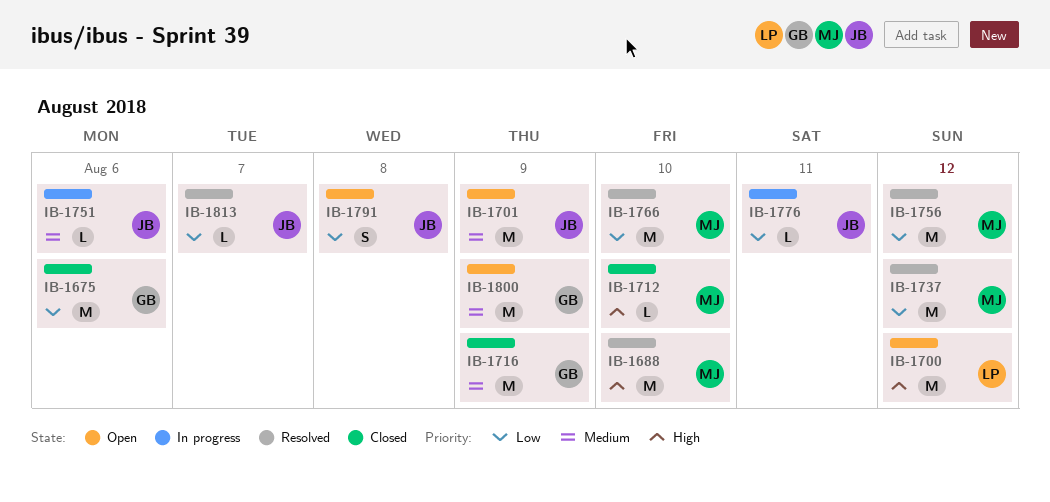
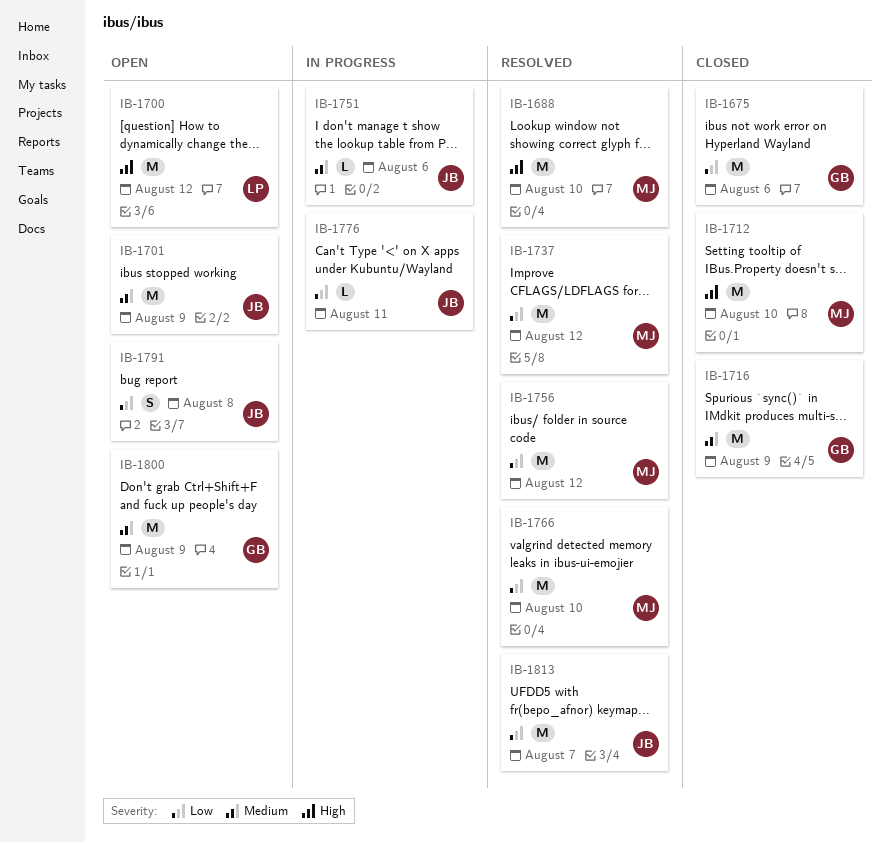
IB-1712, estimate: L -> M
IB-1813, estimate: L -> M

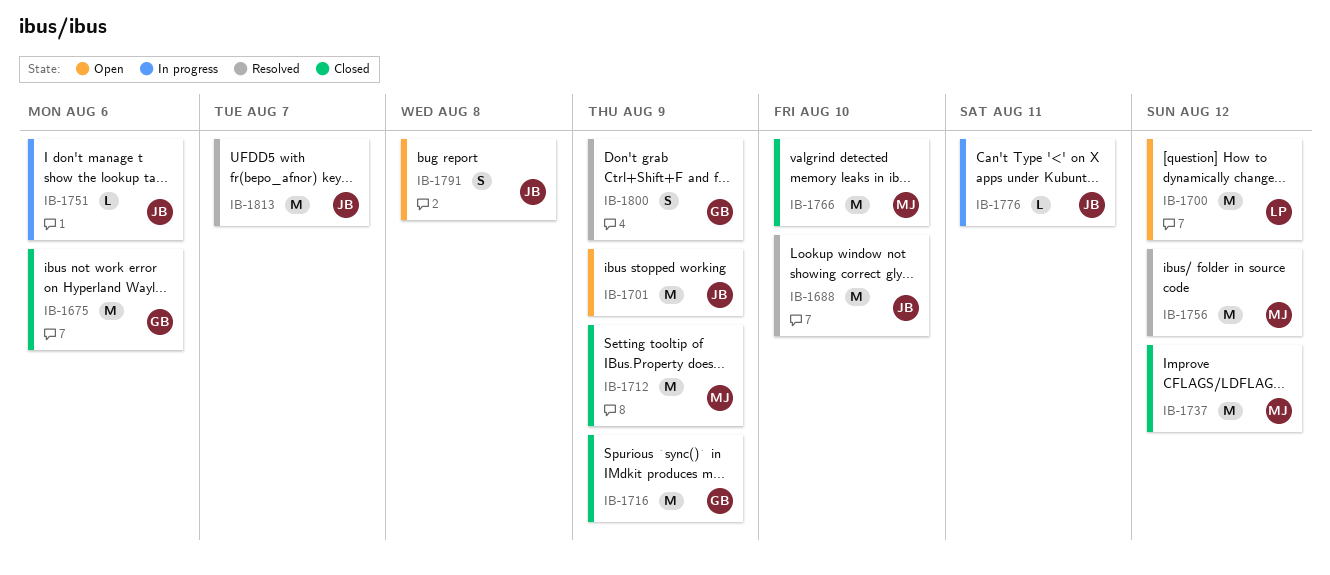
IB-1688, owner: MJ -> JB
IB-1712, due: Aug 10 -> Aug 9
IB-1737, status: Resolved -> Closed
IB-1766, status: Resolved -> Closed
IB-1800, status: Open -> Resolved
IB-1800, estimate: M -> S

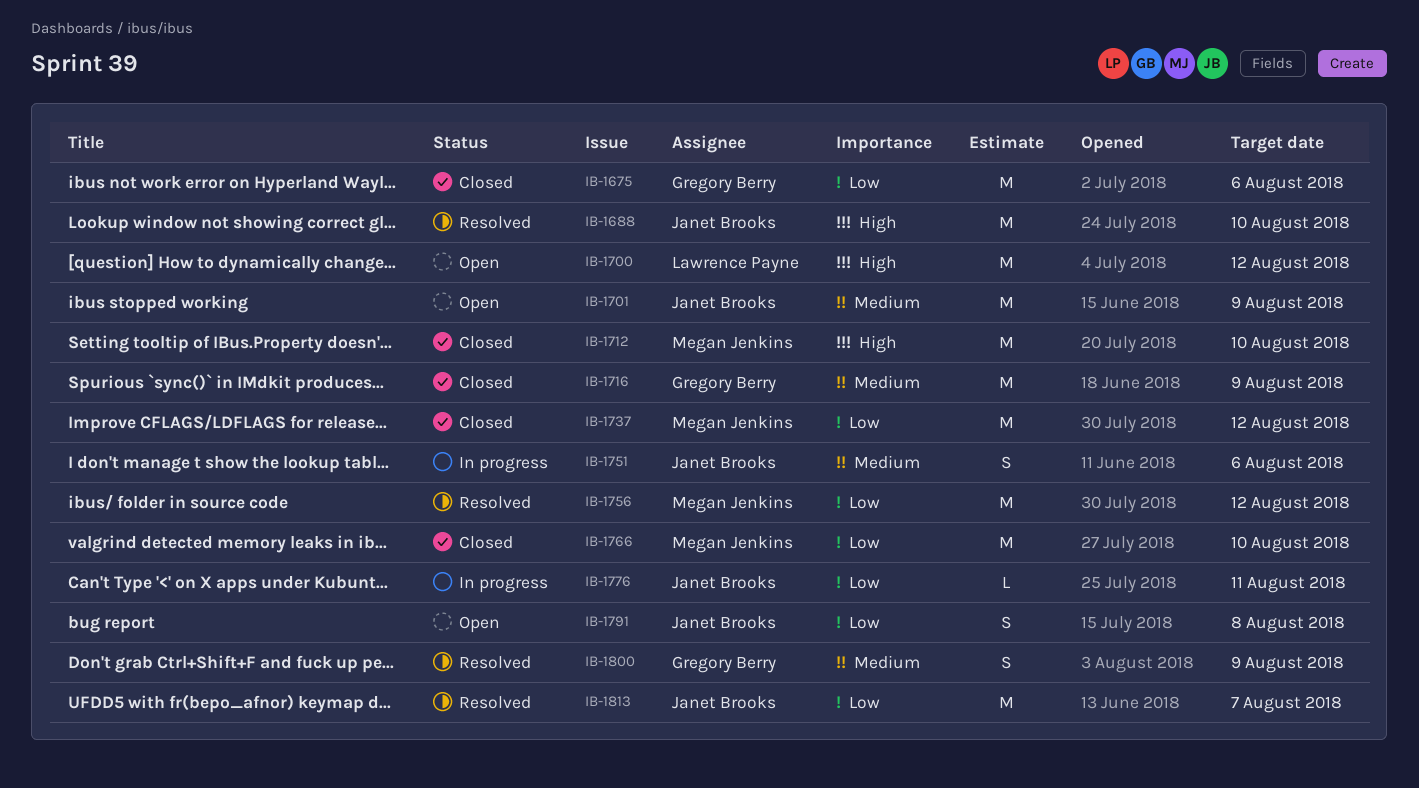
IB-1712, due: Aug 9 -> Aug 10
IB-1751, estimate: L -> S

